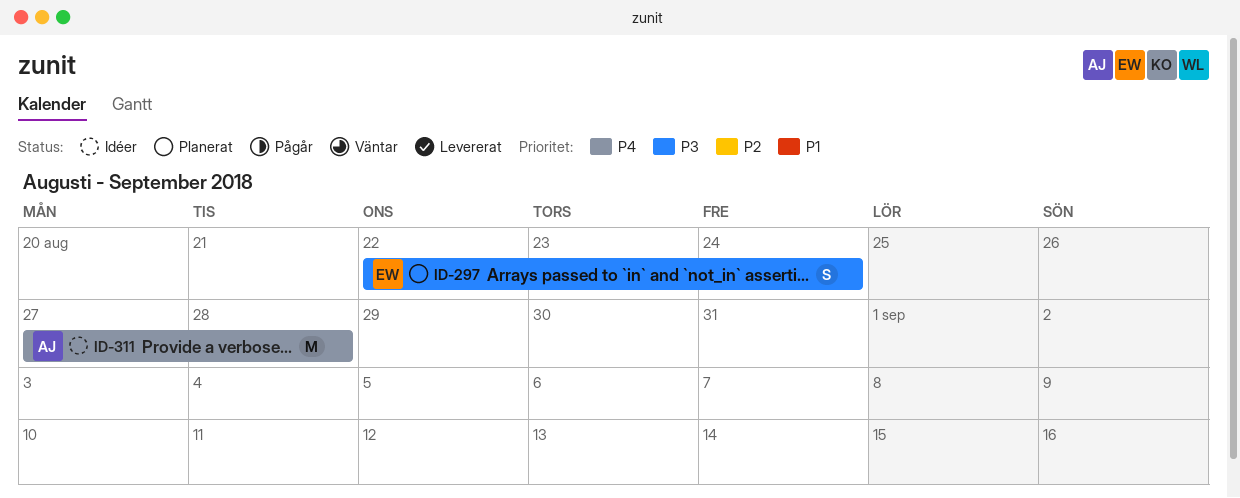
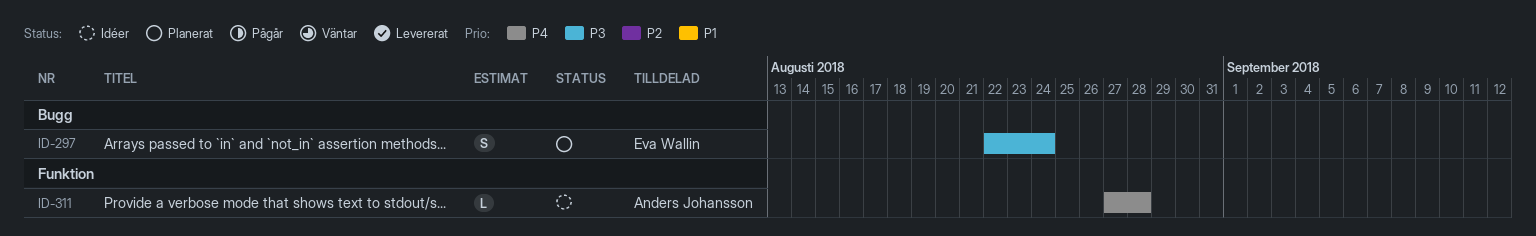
ID-311, estimate: M -> L

